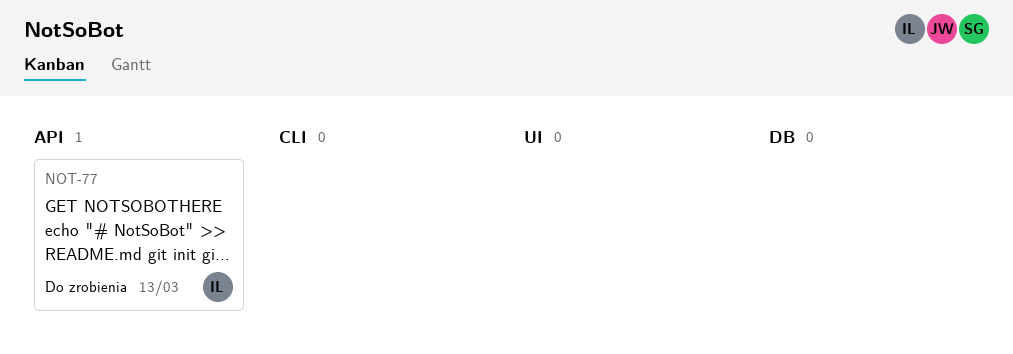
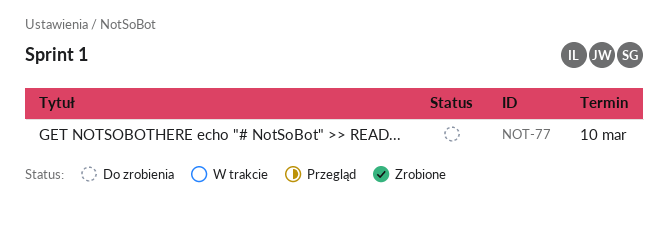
NOT-77, due: Mar 13 -> Mar 10

